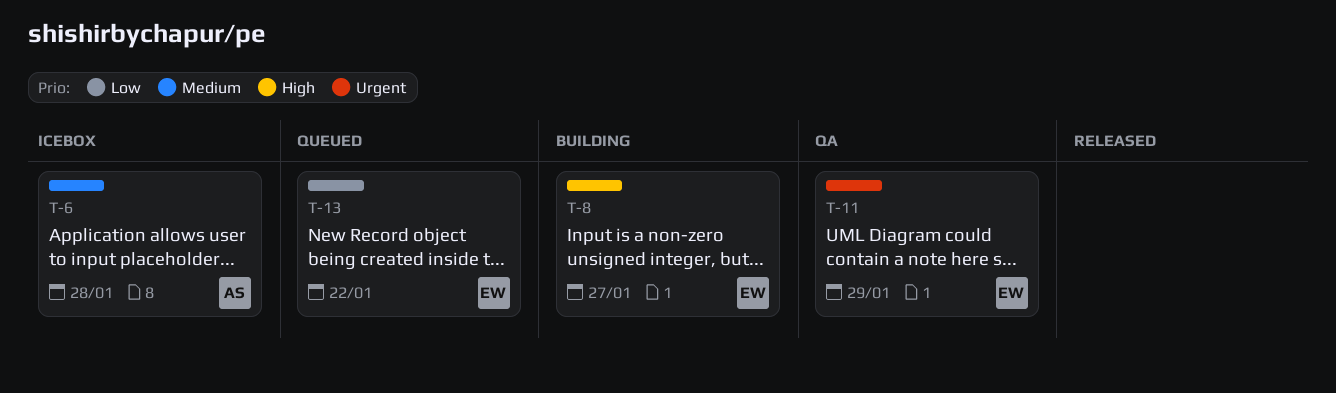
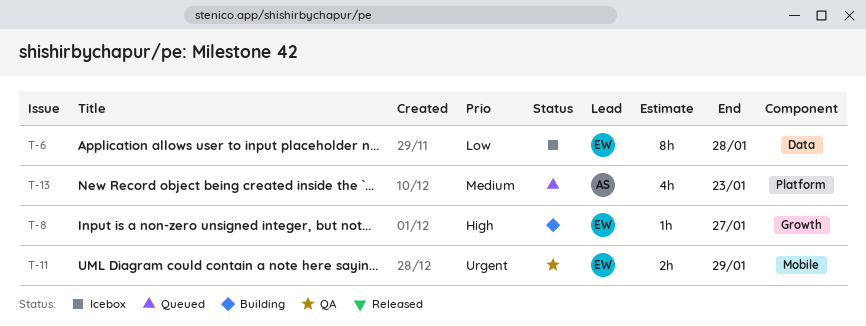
T-6, owner: AS -> EW
T-6, priority: Medium -> Low
T-13, owner: EW -> AS
T-13, priority: Low -> Medium
T-13, due: Jan 22 -> Jan 23

